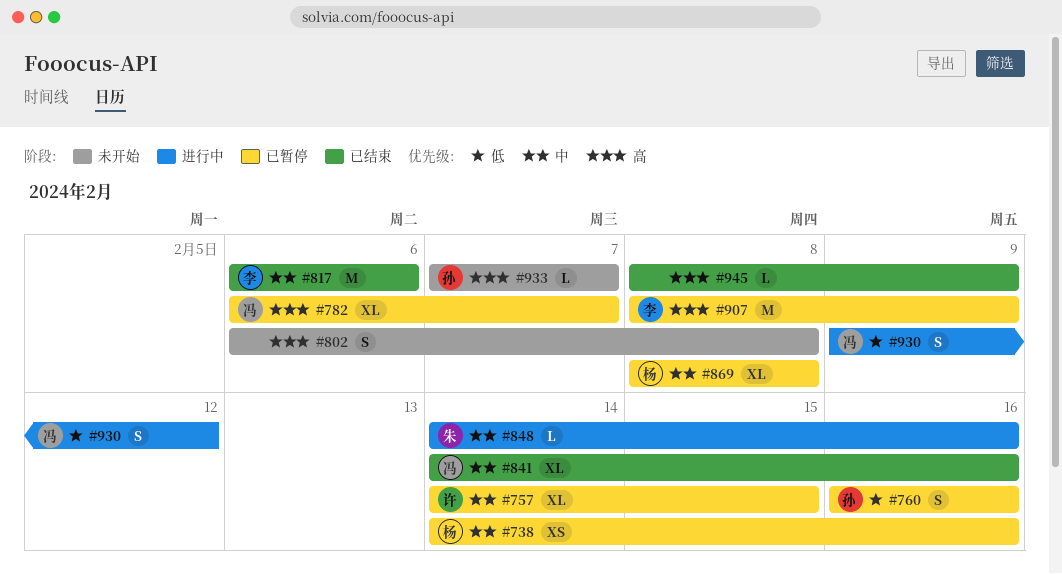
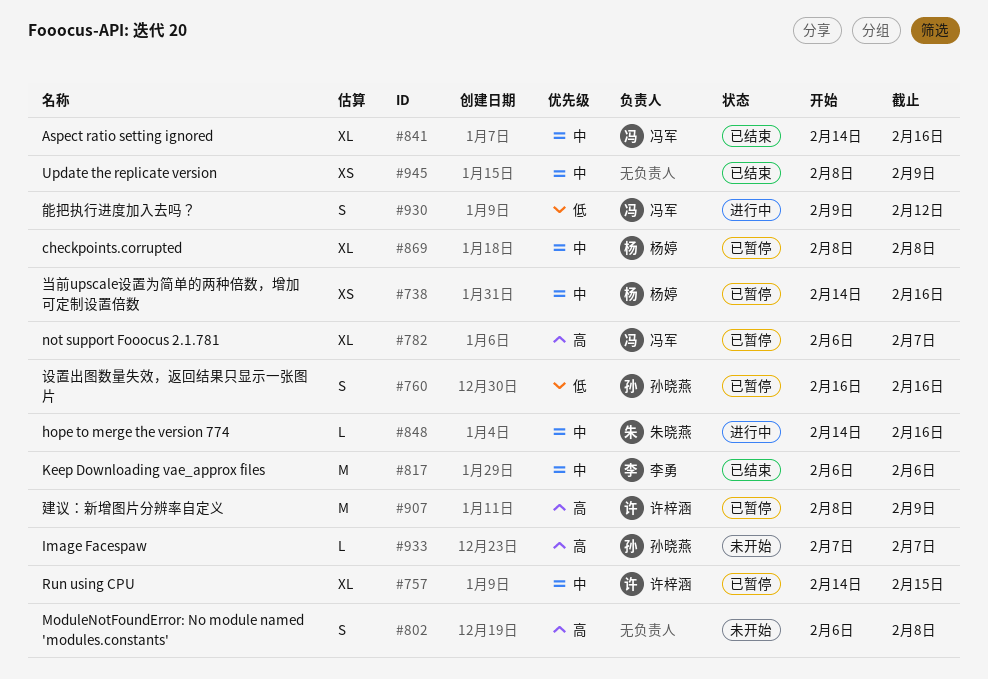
#907, owner: 李勇 -> 许梓涵
#945, priority: 高 -> 中
#945, estimate: L -> XS

